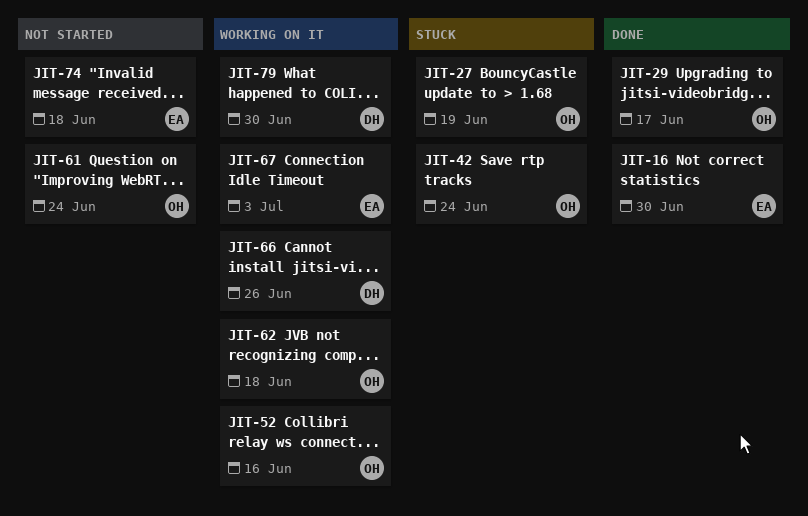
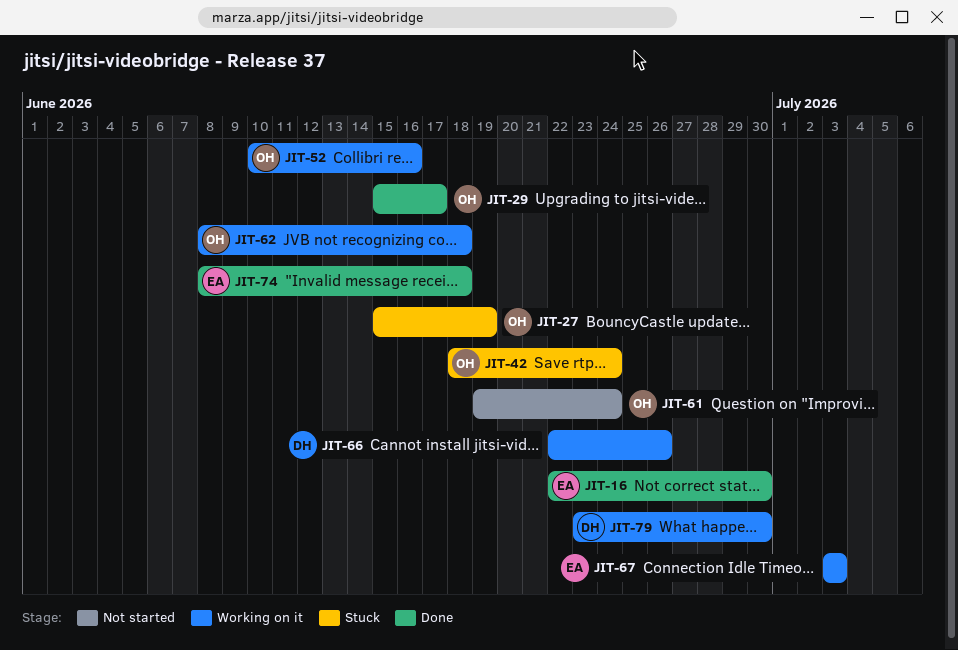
JIT-74, status: Not started -> Done

